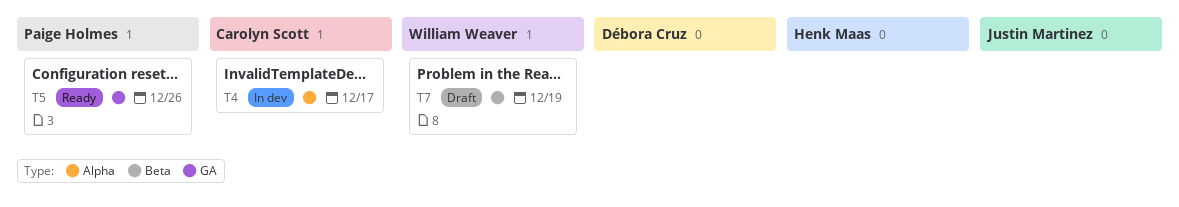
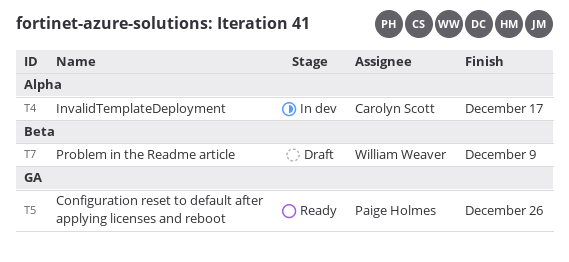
T7, due: Dec 19 -> Dec 9

